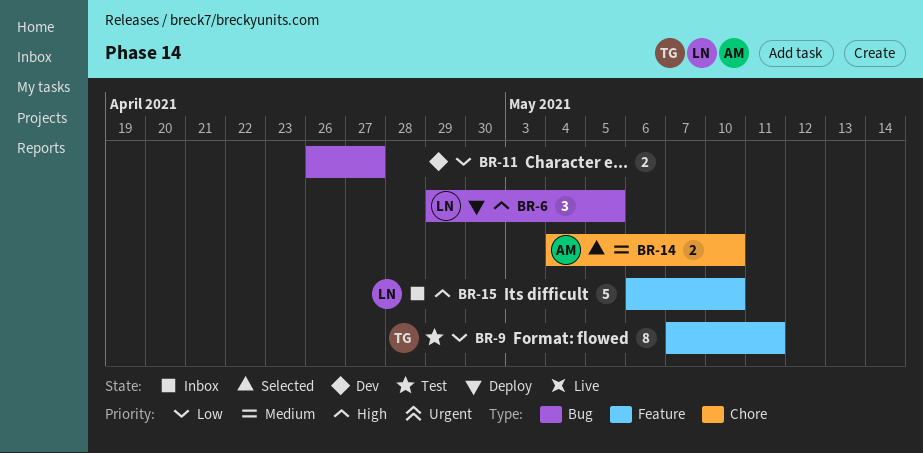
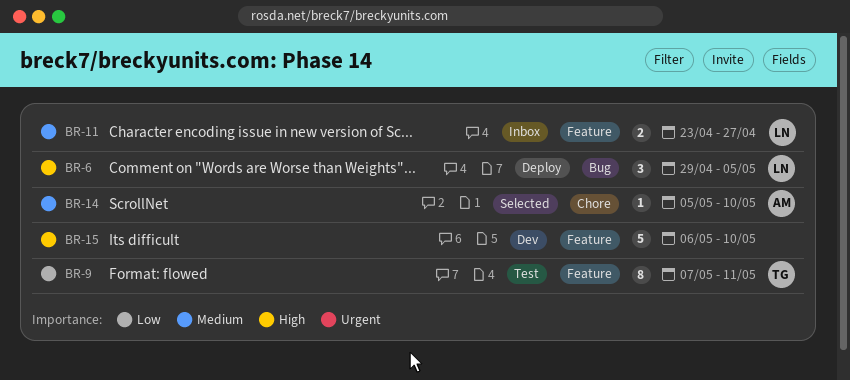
BR-11, status: Dev -> Inbox
BR-11, owner: none -> LN
BR-11, priority: Low -> Medium
BR-11, label: Bug -> Feature
BR-11, start: Apr 26 -> Apr 23
BR-14, estimate: 2 -> 1
BR-14, start: May 4 -> May 5
BR-15, status: Inbox -> Dev
BR-15, owner: LN -> none

